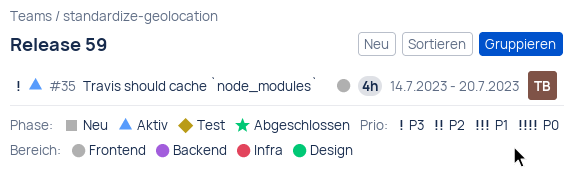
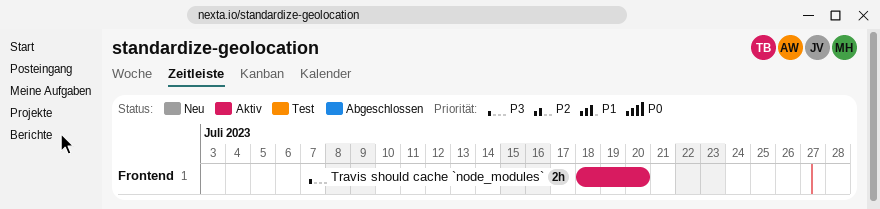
Travis should cache `node_modules`, estimate: 4h -> 2h
Travis should cache `node_modules`, start: Jul 14 -> Jul 18

